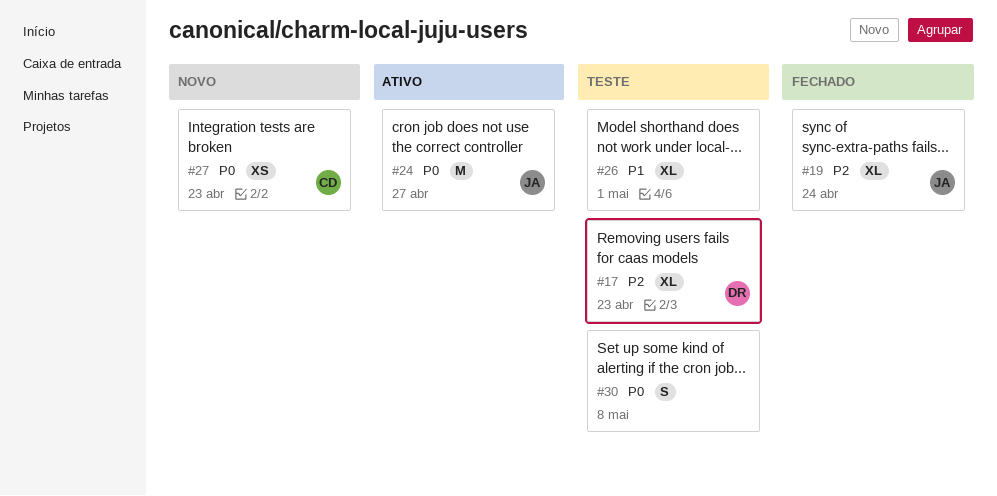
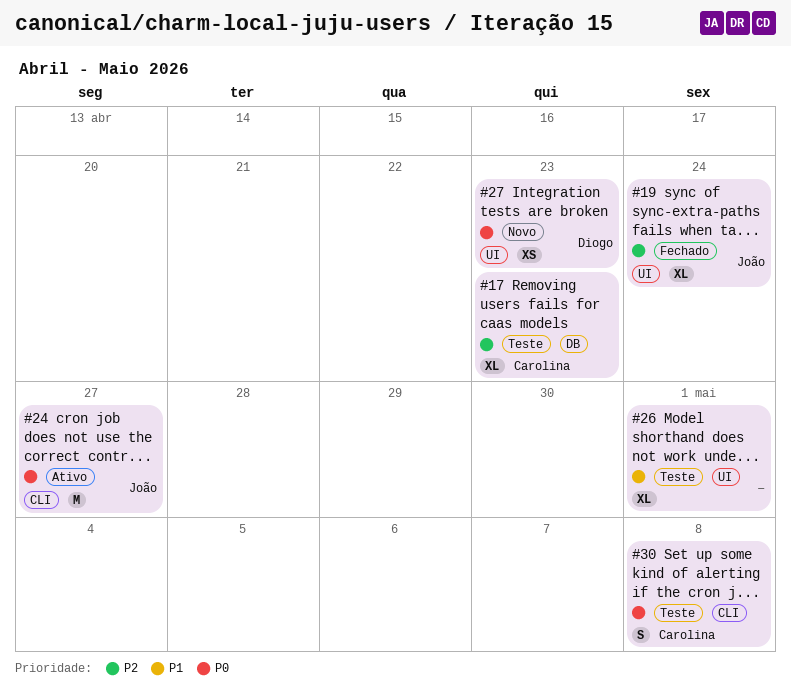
#17, owner: Diogo -> Carolina
#27, owner: Carolina -> Diogo
#30, owner: none -> Carolina

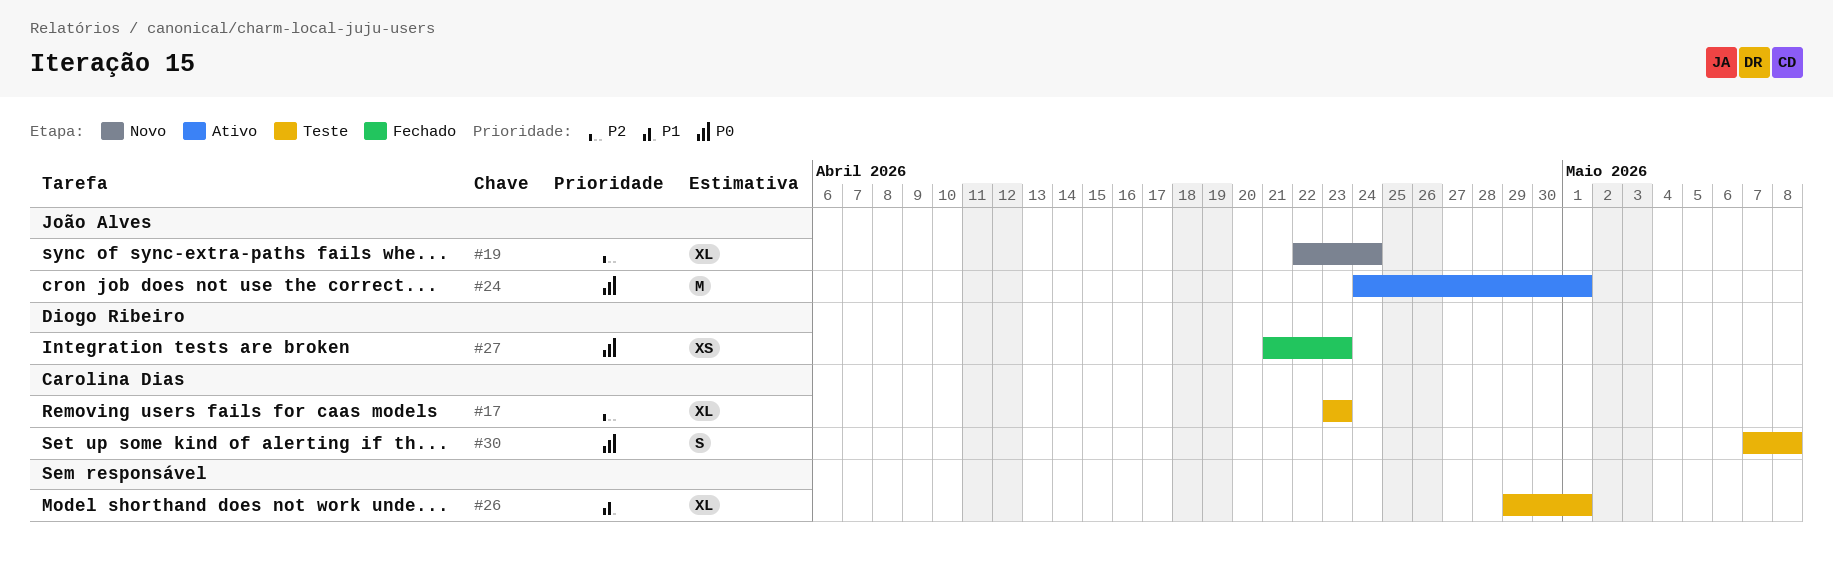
#19, status: Fechado -> Novo
#24, due: Apr 27 -> May 1
#27, status: Novo -> Fechado

